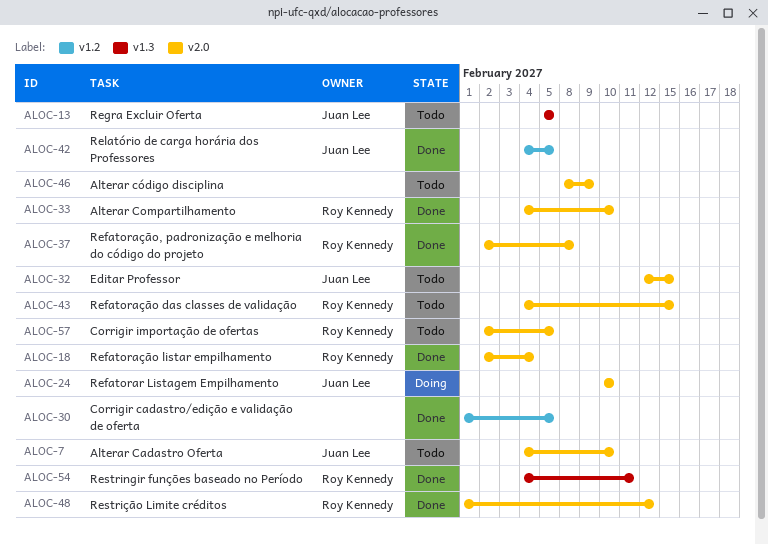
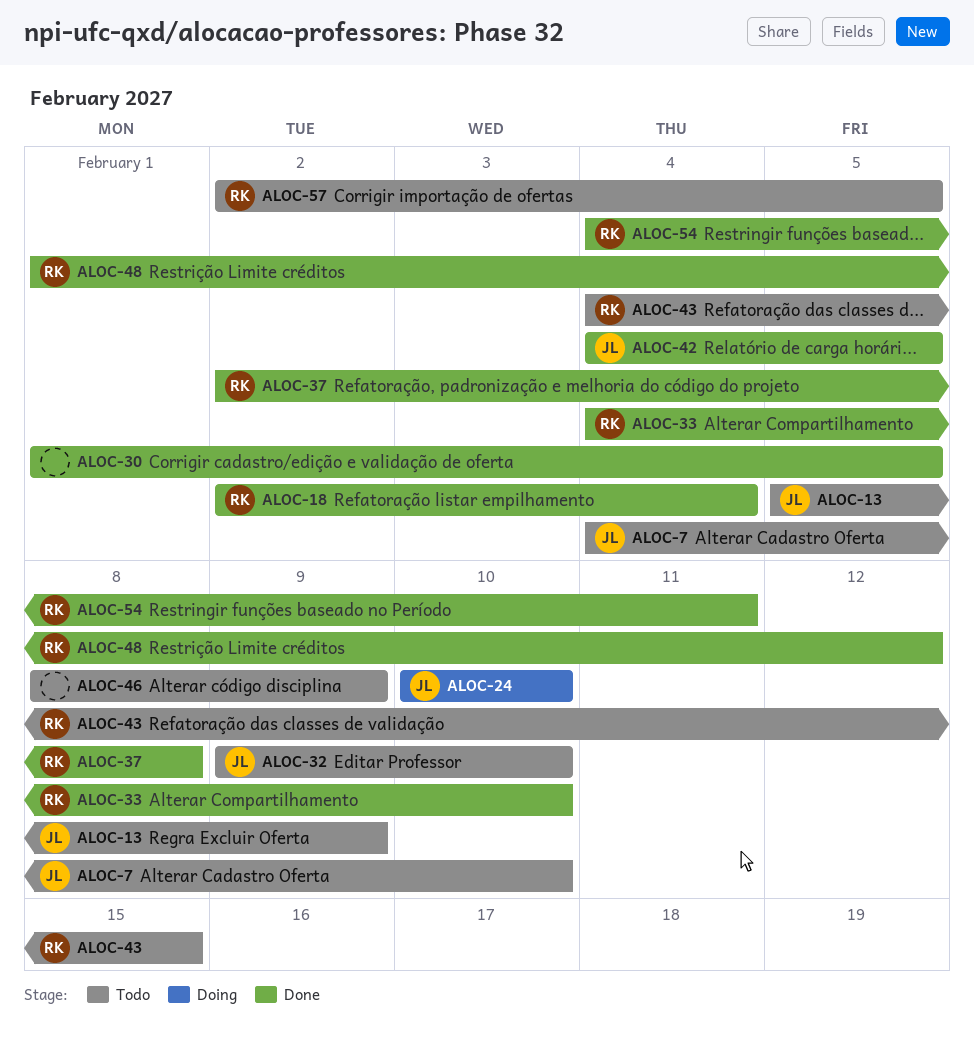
ALOC-13, due: Feb 5 -> Feb 9
ALOC-32, start: Feb 12 -> Feb 9
ALOC-32, due: Feb 15 -> Feb 10

